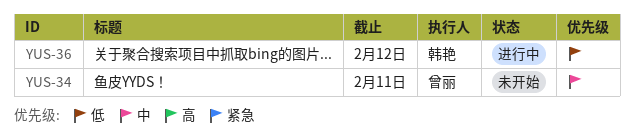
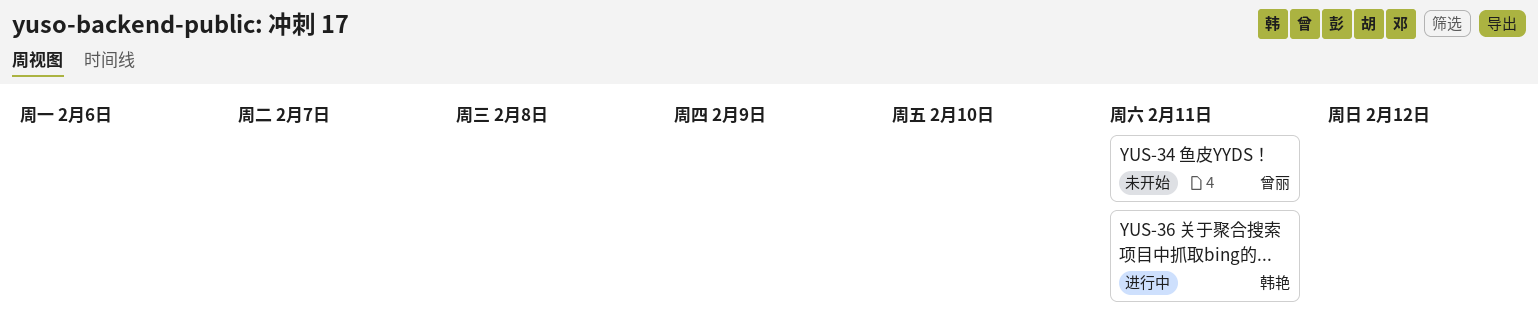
YUS-36, due: Feb 12 -> Feb 11

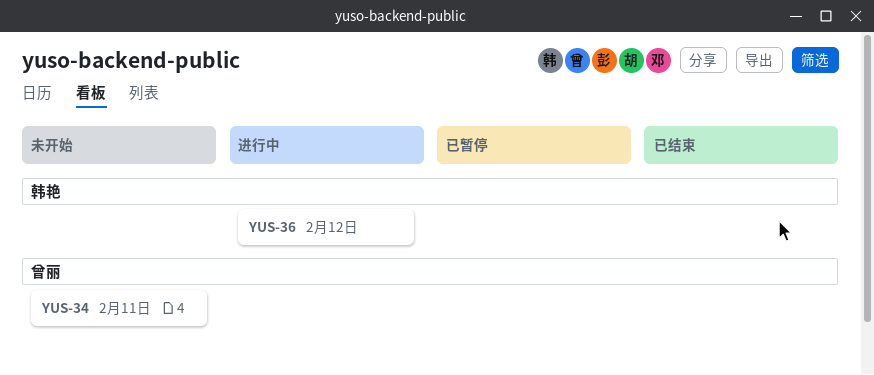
YUS-36, due: Feb 11 -> Feb 12

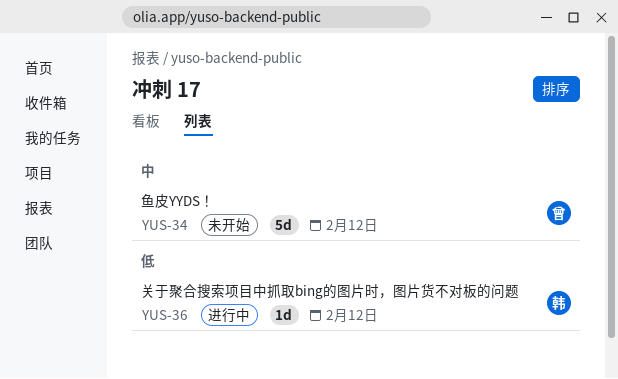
YUS-34, due: Feb 11 -> Feb 12

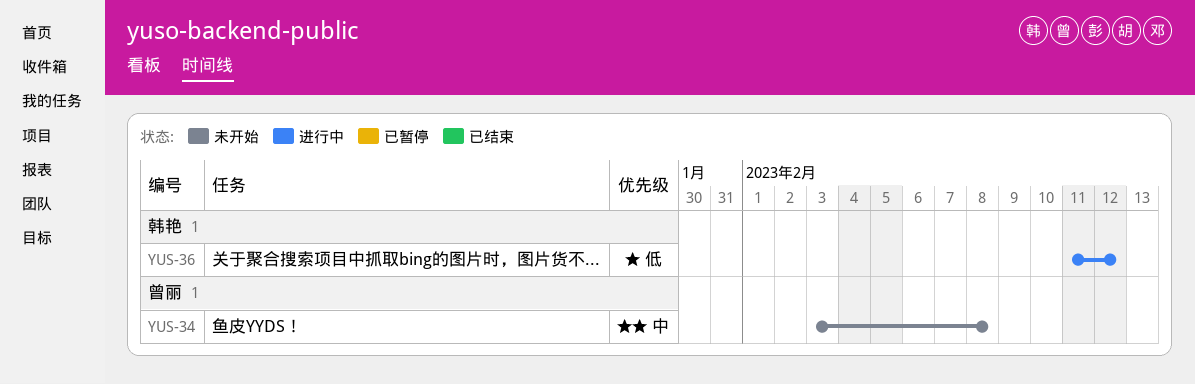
YUS-34, due: Feb 12 -> Feb 8

